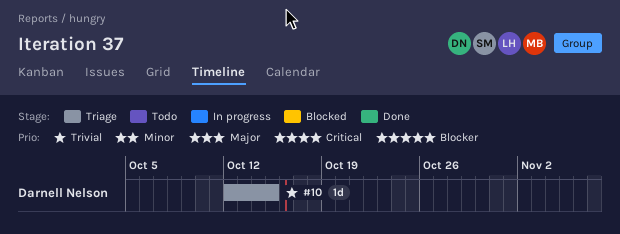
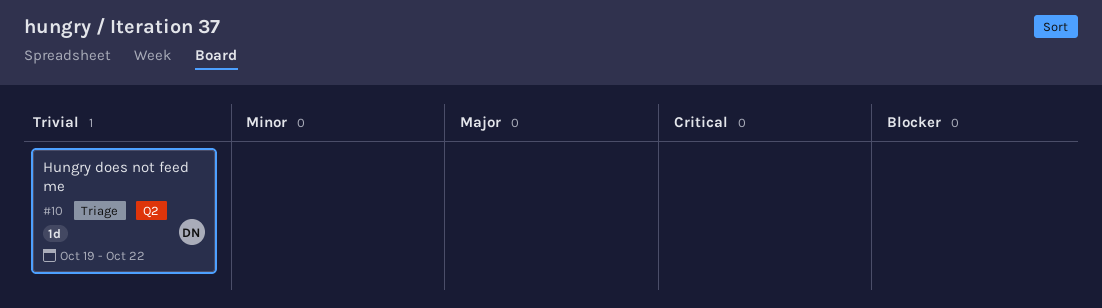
#10, start: Oct 12 -> Oct 19
#10, due: Oct 15 -> Oct 22

